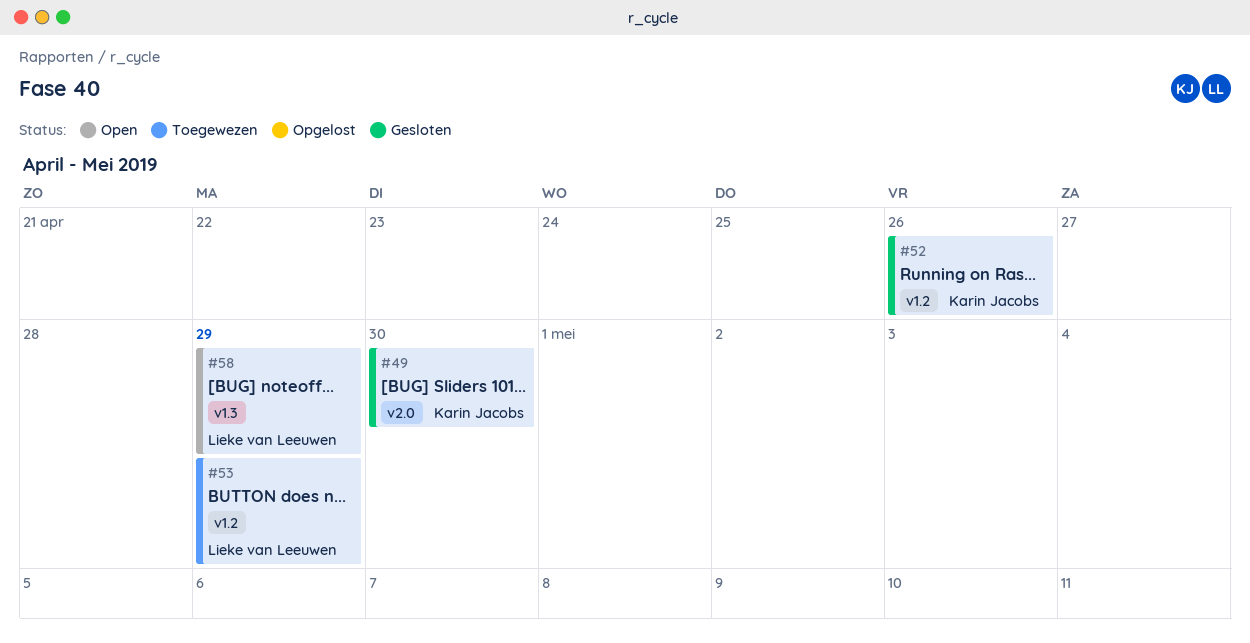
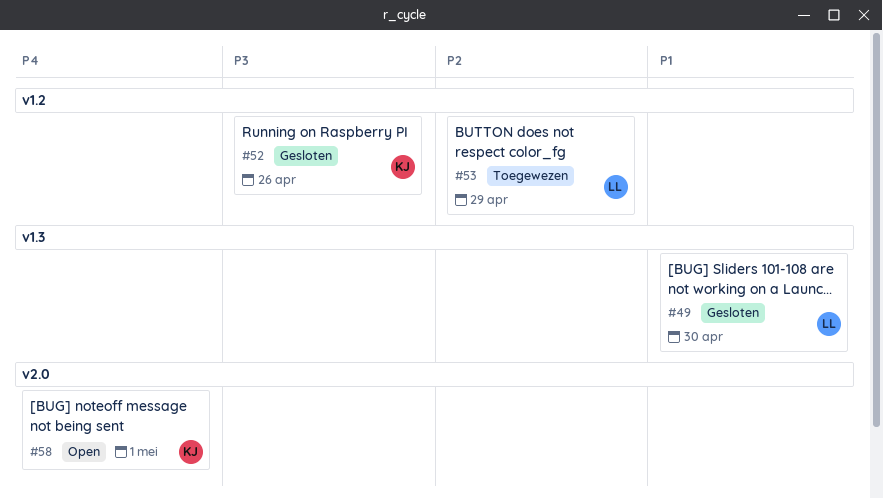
#49, owner: Karin Jacobs -> Lieke van Leeuwen
#49, label: v2.0 -> v1.3
#58, owner: Lieke van Leeuwen -> Karin Jacobs
#58, label: v1.3 -> v2.0
#58, due: Apr 29 -> May 1

